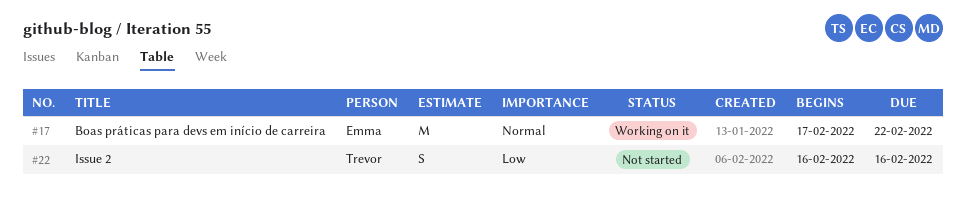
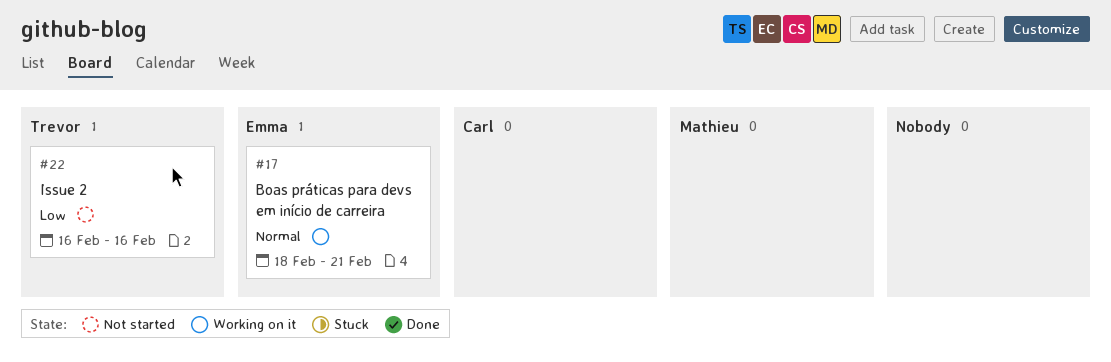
#17, start: Feb 17 -> Feb 18
#17, due: Feb 22 -> Feb 21

